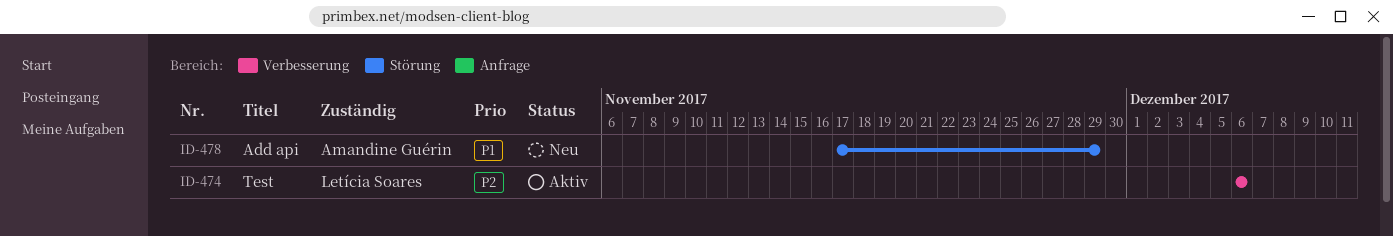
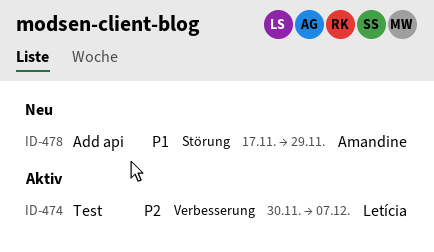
ID-474, start: Dec 6 -> Nov 30
ID-474, due: Dec 6 -> Dec 7

